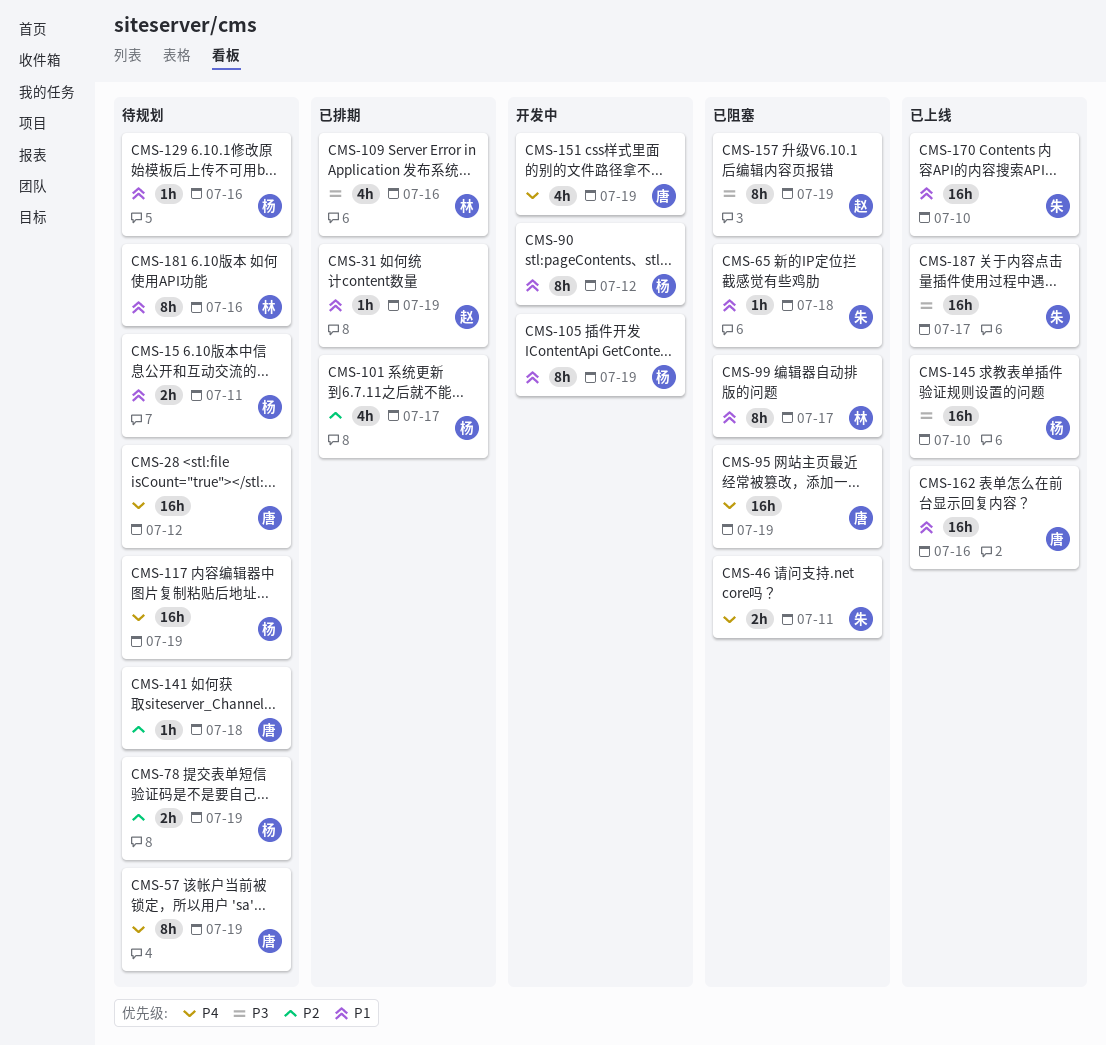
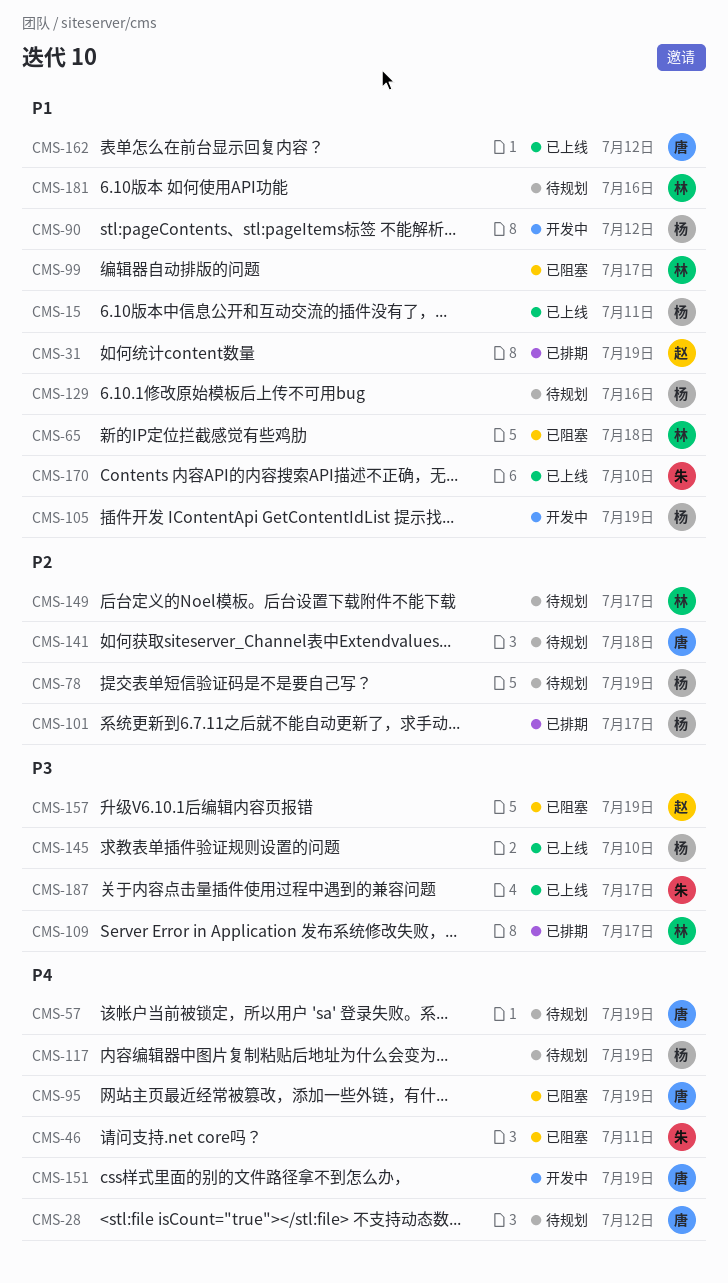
CMS-15, status: 待规划 -> 已上线
CMS-65, owner: 朱 -> 林
CMS-109, due: Jul 16 -> Jul 17
CMS-149: none -> present
CMS-162, due: Jul 16 -> Jul 12

